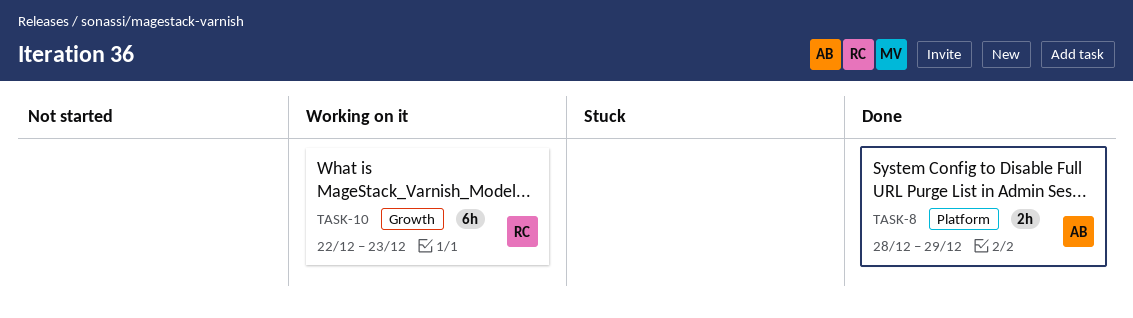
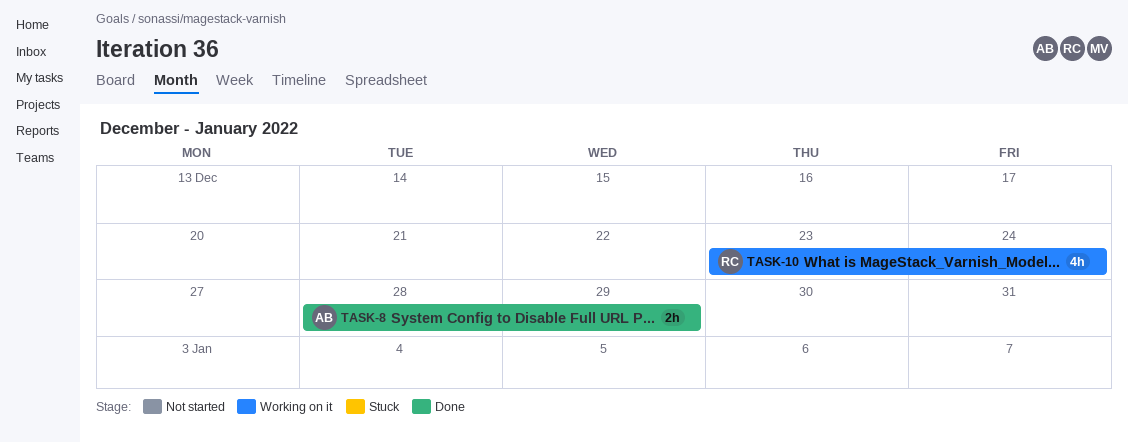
TASK-10, estimate: 6h -> 4h
TASK-10, start: Dec 22 -> Dec 23
TASK-10, due: Dec 23 -> Dec 24

